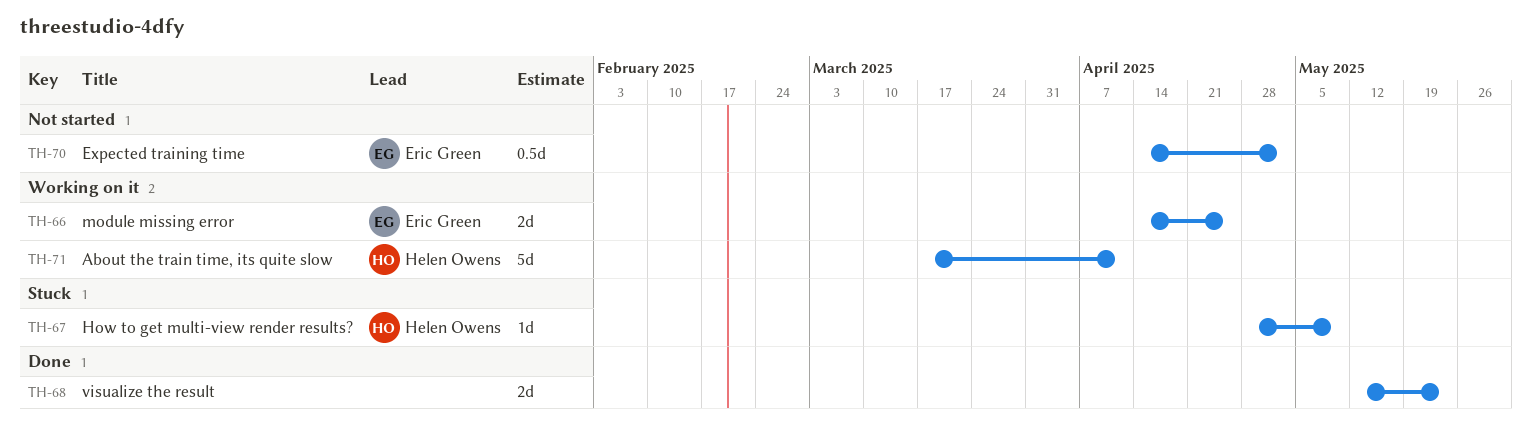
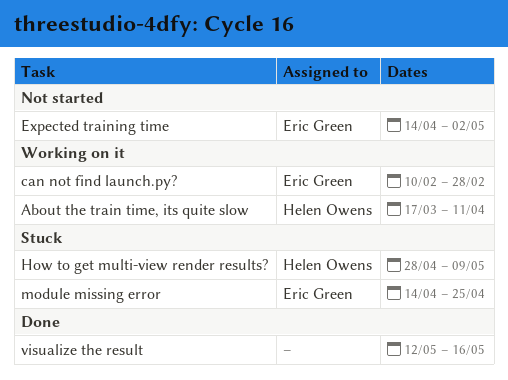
can not find launch.py?: none -> present
module missing error, status: Working on it -> Stuck
visualize the result, due: May 23 -> May 16

